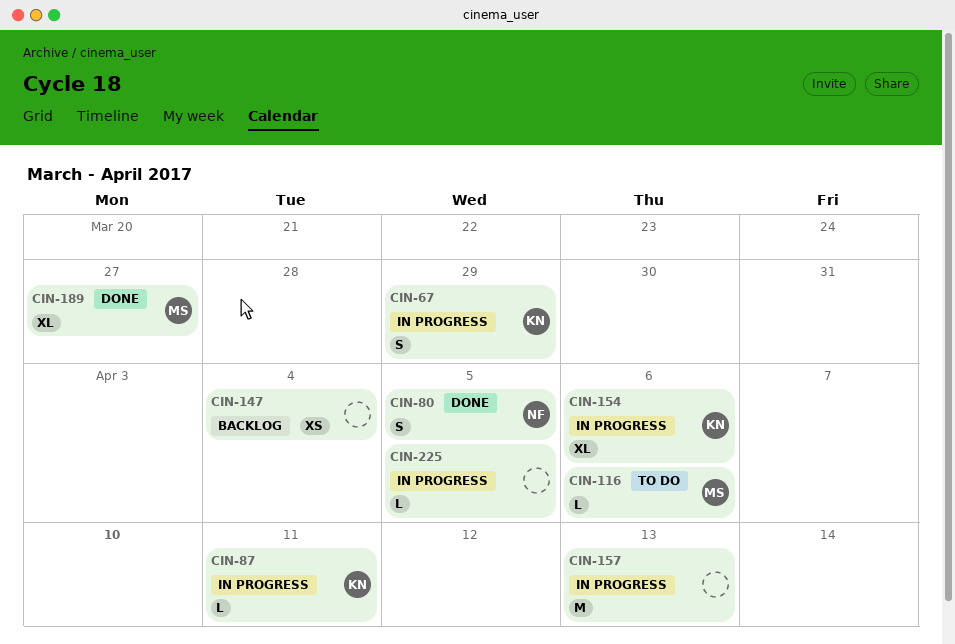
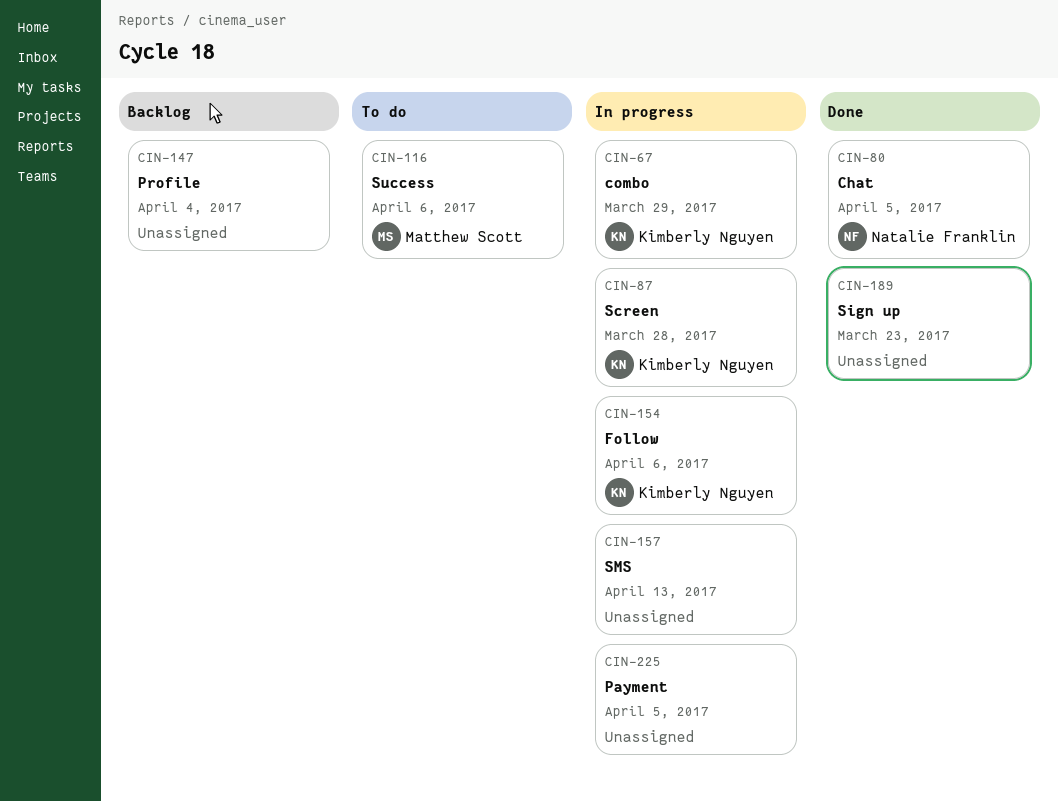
CIN-87, due: Apr 11 -> Mar 28
CIN-189, owner: Matthew Scott -> none
CIN-189, due: Mar 27 -> Mar 23

